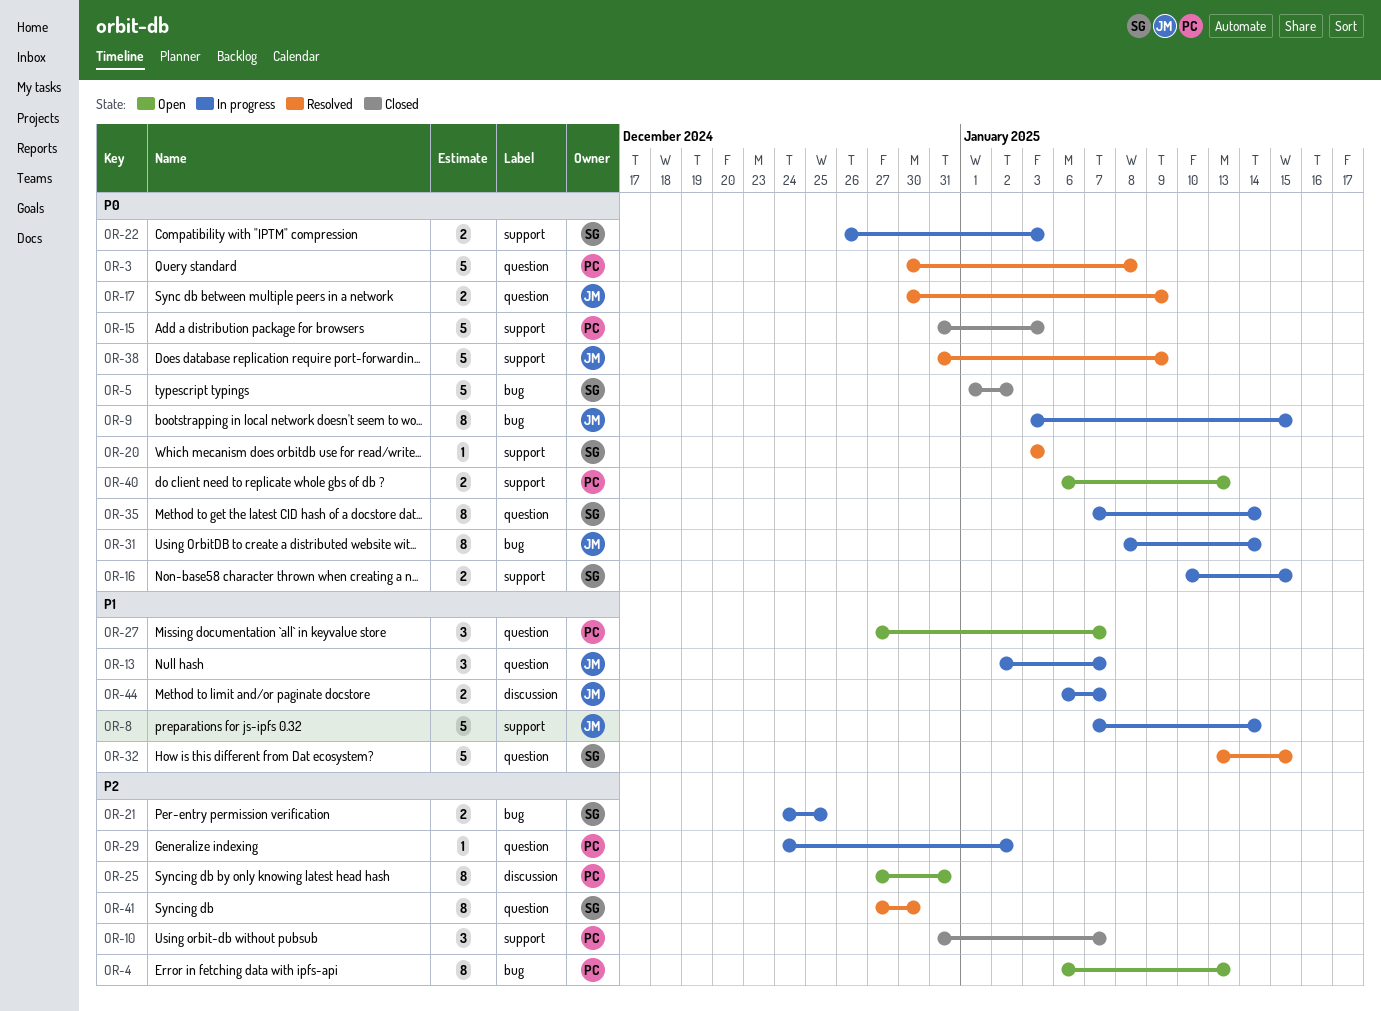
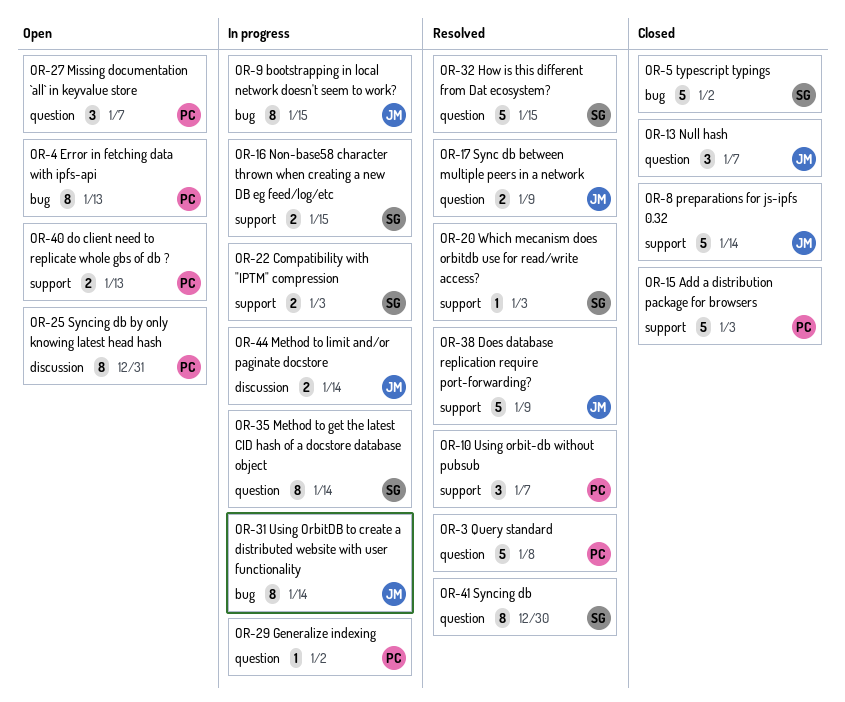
OR-8, status: In progress -> Closed
OR-10, status: Closed -> Resolved
OR-13, status: In progress -> Closed
OR-21: present -> none
OR-44, due: Jan 7 -> Jan 14

